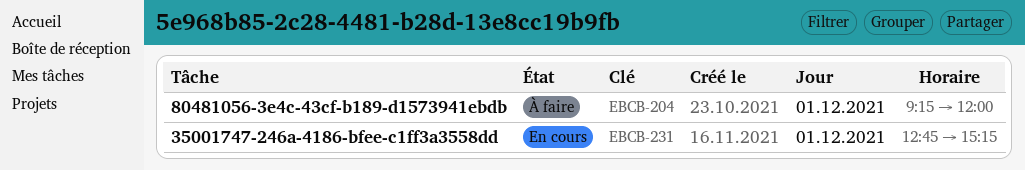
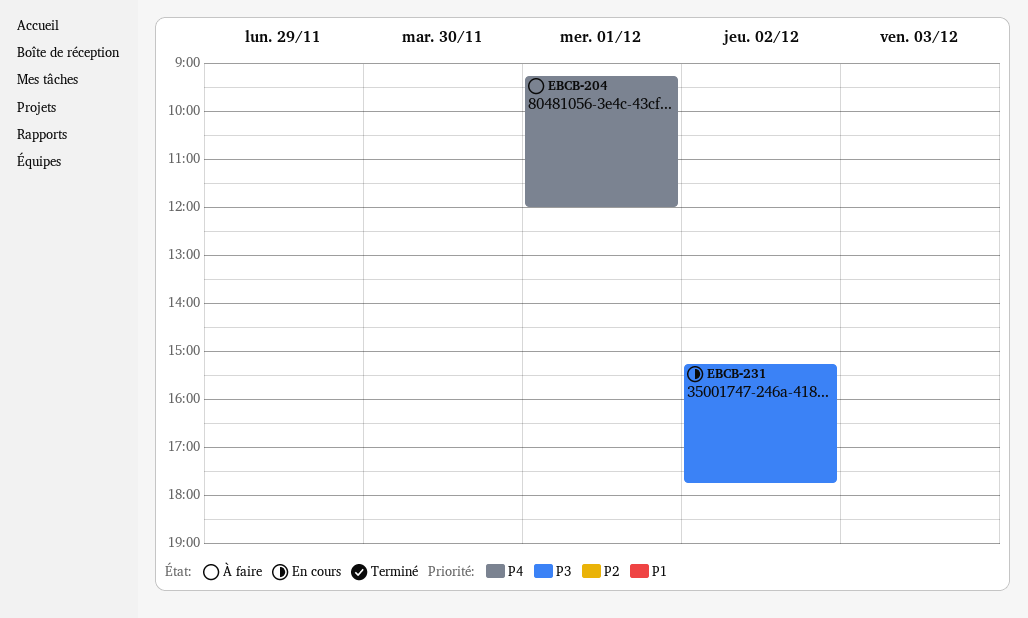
EBCB-231, day: Dec 1 -> Dec 2
EBCB-231, begins: 12:45 -> 15:15
EBCB-231, ends: 15:15 -> 17:45

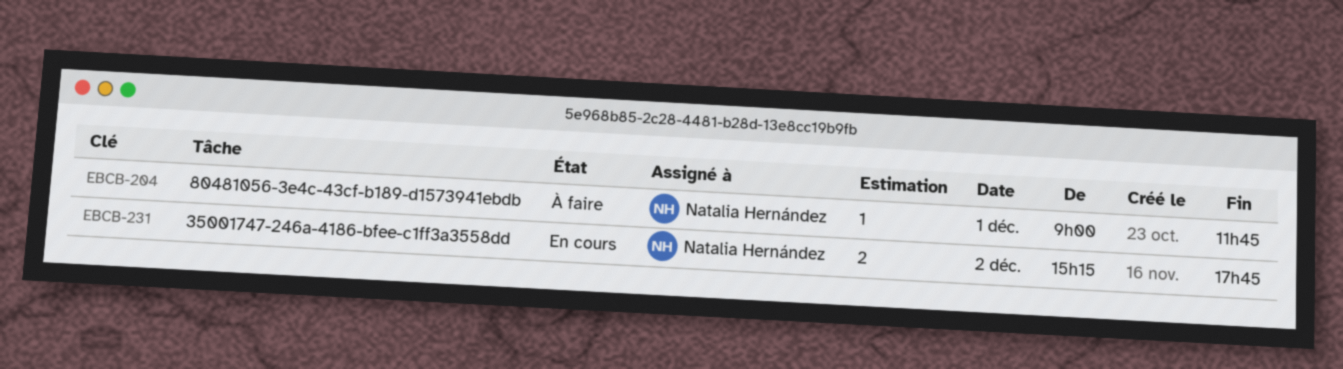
EBCB-204, begins: 09:15 -> 09:00
EBCB-204, ends: 12:00 -> 11:45

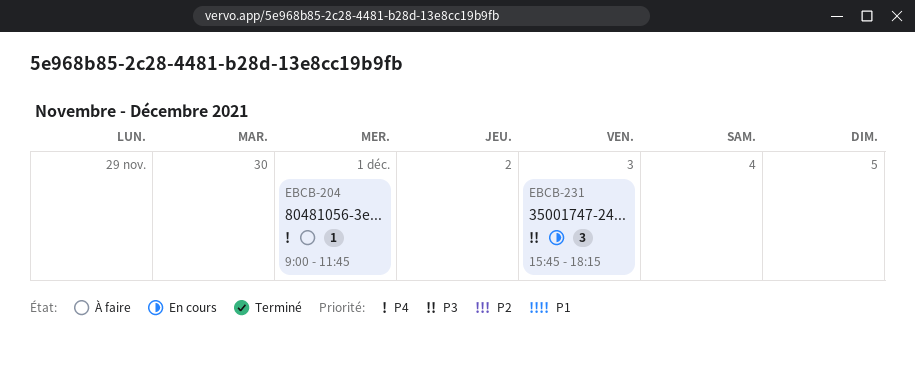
EBCB-231, estimate: 2 -> 3
EBCB-231, day: Dec 2 -> Dec 3
EBCB-231, begins: 15:15 -> 15:45
EBCB-231, ends: 17:45 -> 18:15

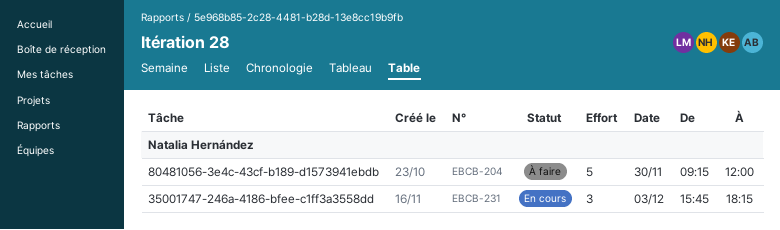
EBCB-204, estimate: 1 -> 5
EBCB-204, day: Dec 1 -> Nov 30
EBCB-204, begins: 09:00 -> 09:15
EBCB-204, ends: 11:45 -> 12:00

